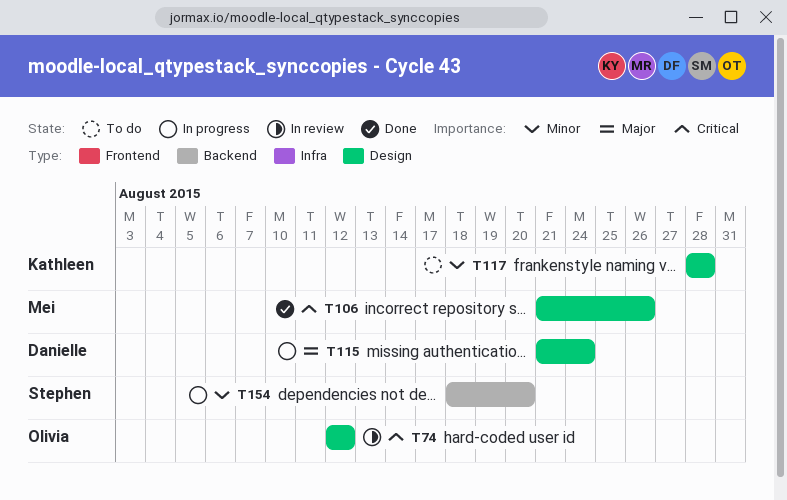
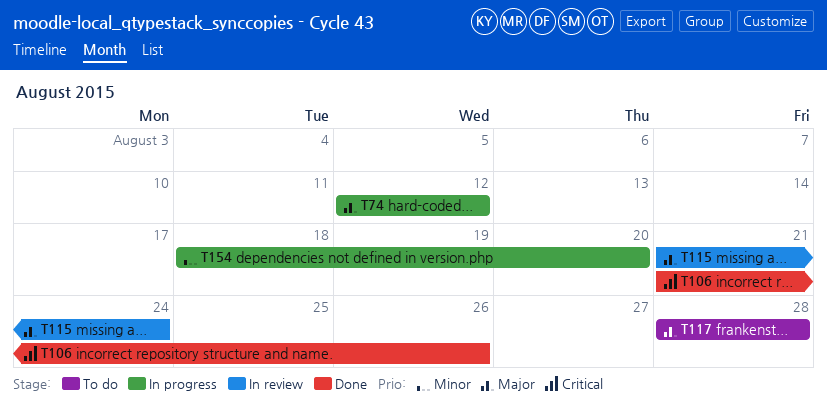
T74, status: In review -> In progress
T74, priority: Critical -> Major
T115, status: In progress -> In review
T117, priority: Minor -> Major

